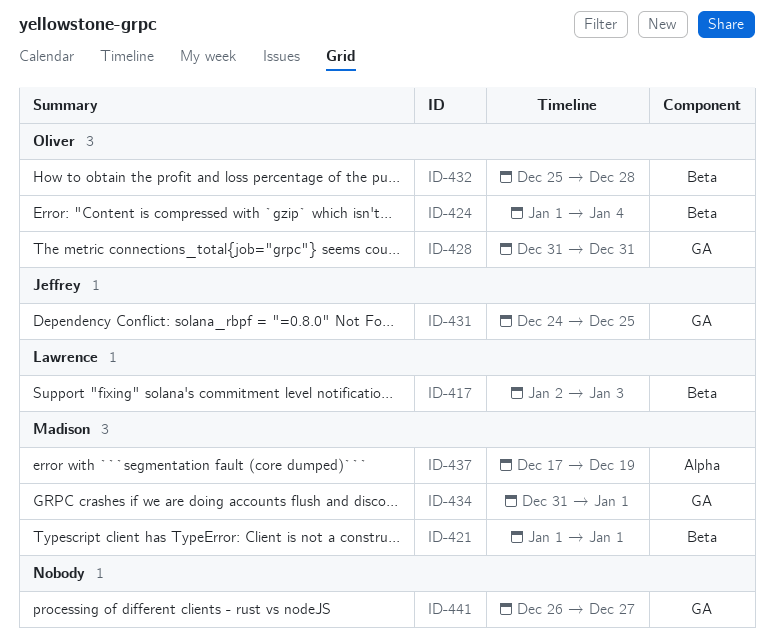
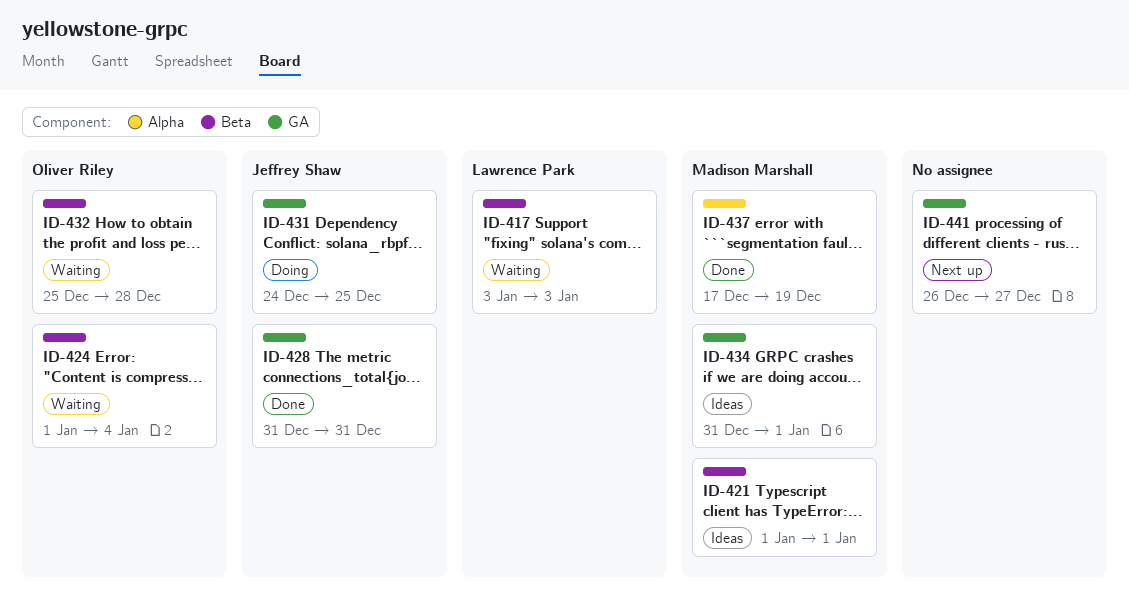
ID-417, start: Jan 2 -> Jan 3
ID-428, owner: Oliver Riley -> Jeffrey Shaw

